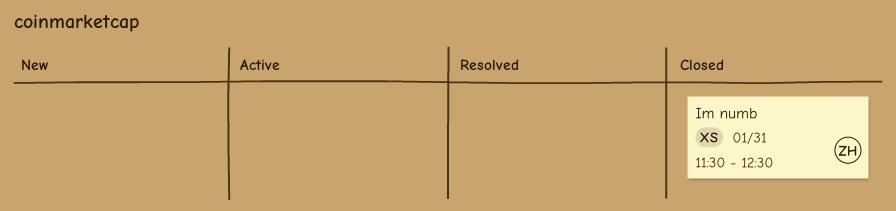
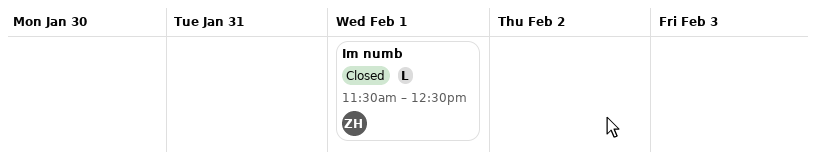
Im numb, estimate: XS -> L
Im numb, day: Jan 31 -> Feb 1

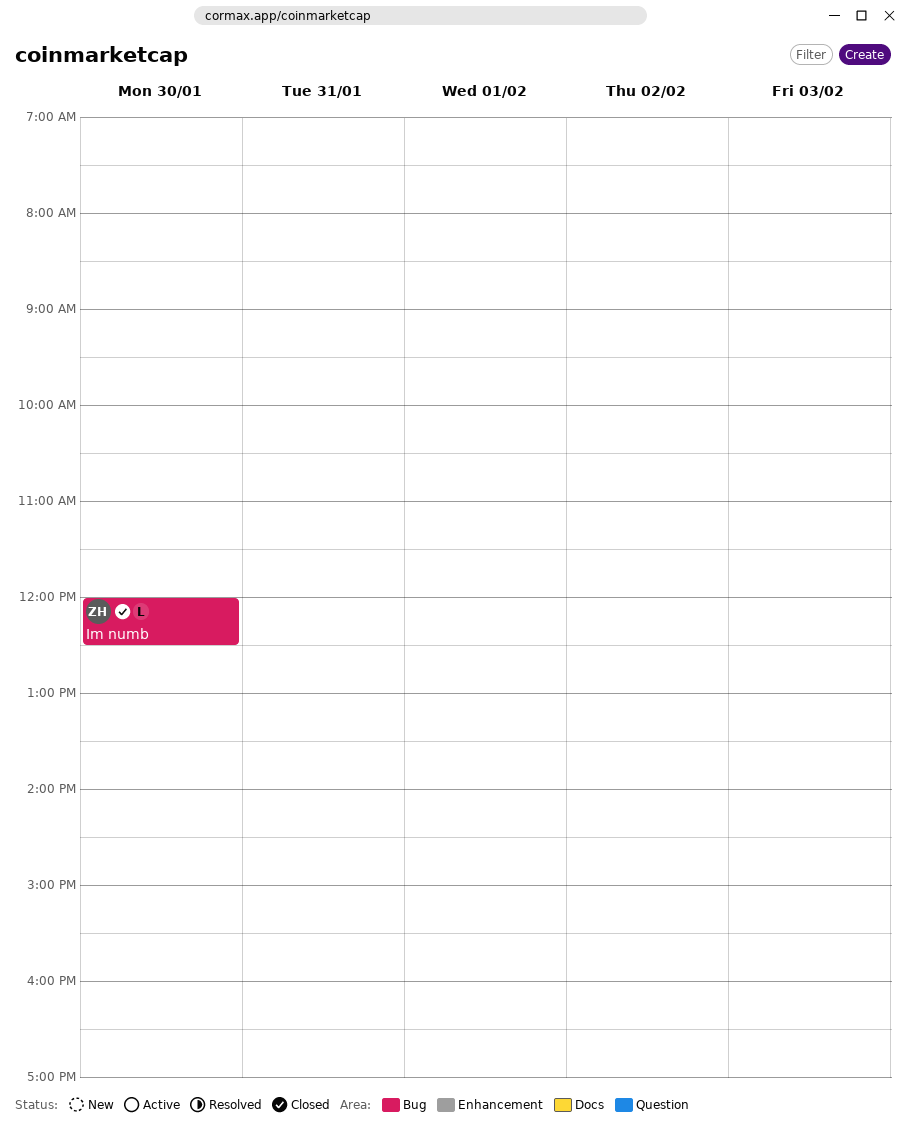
Im numb, day: Feb 1 -> Jan 30
Im numb, begins: 11:30 -> 12:00

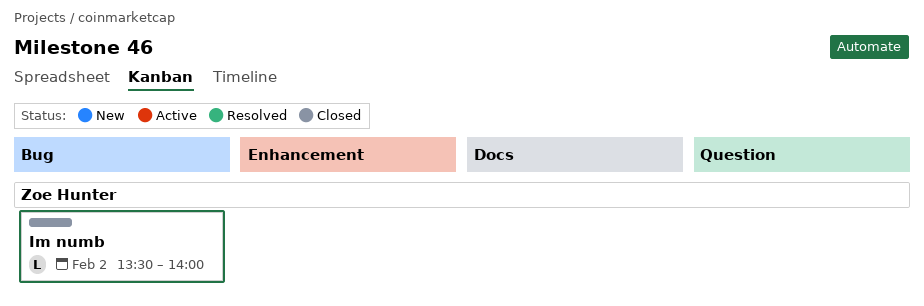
Im numb, day: Jan 30 -> Feb 2
Im numb, begins: 12:00 -> 13:30
Im numb, ends: 12:30 -> 14:00

